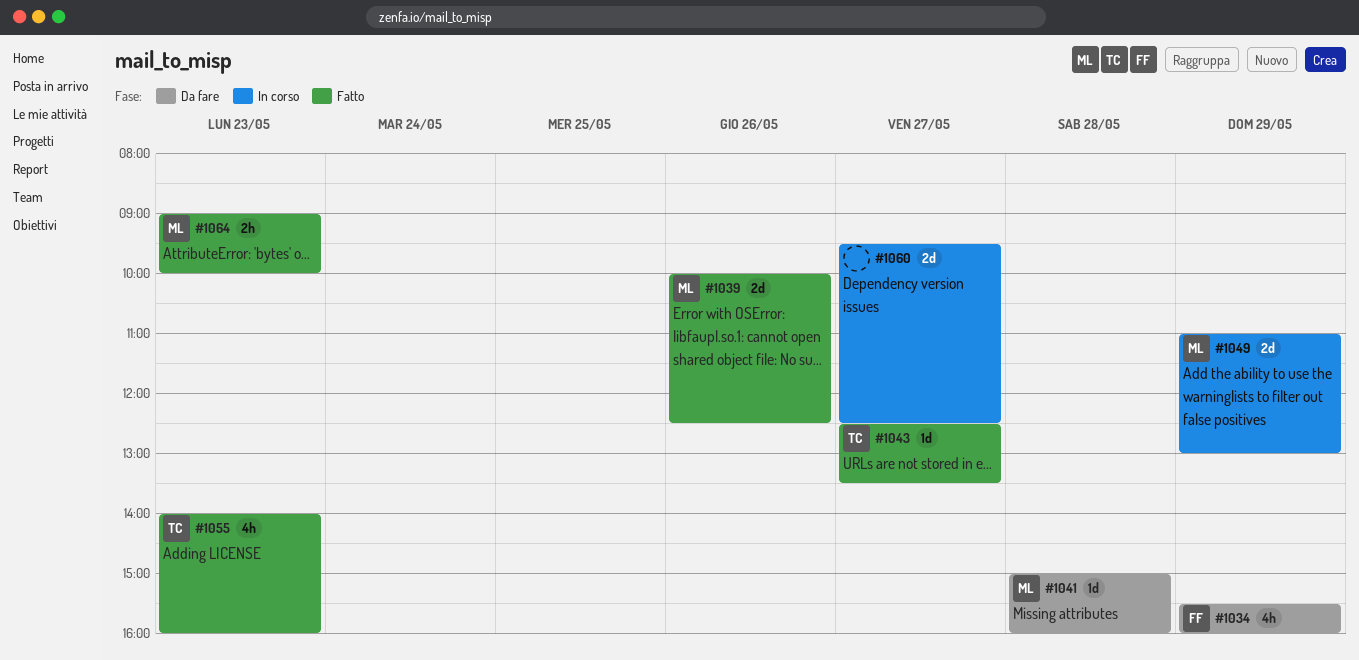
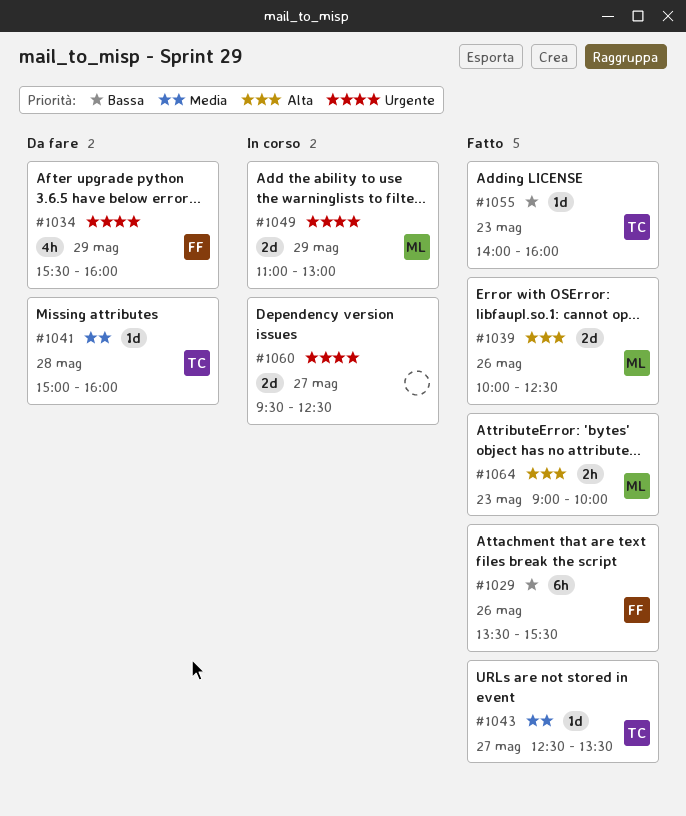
#1029: none -> present
#1041, owner: ML -> TC
#1055, estimate: 4h -> 1d

